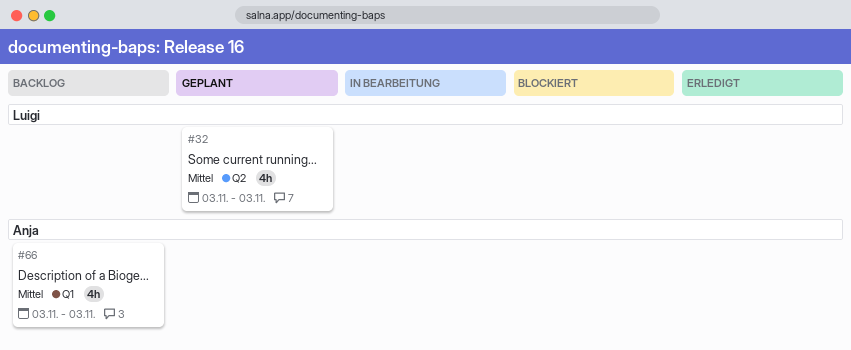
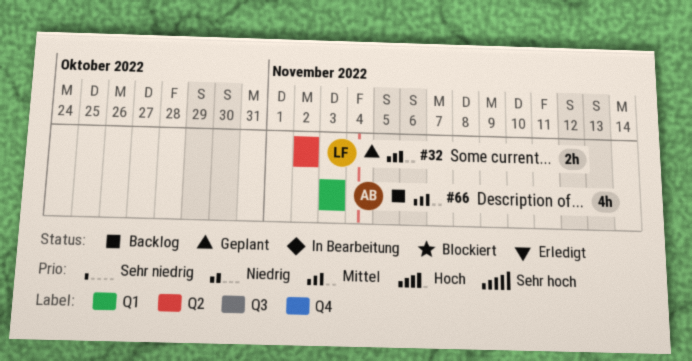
#32, estimate: 4h -> 2h
#32, start: Nov 3 -> Nov 2
#32, due: Nov 3 -> Nov 2

